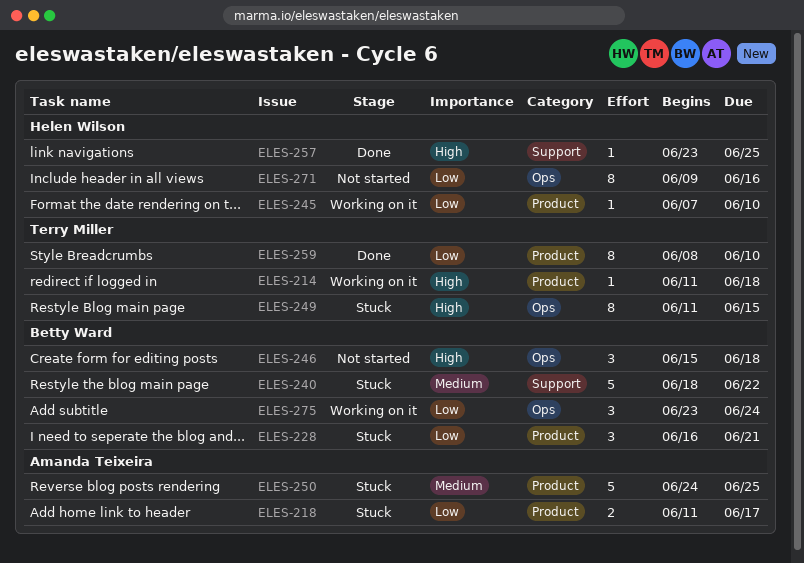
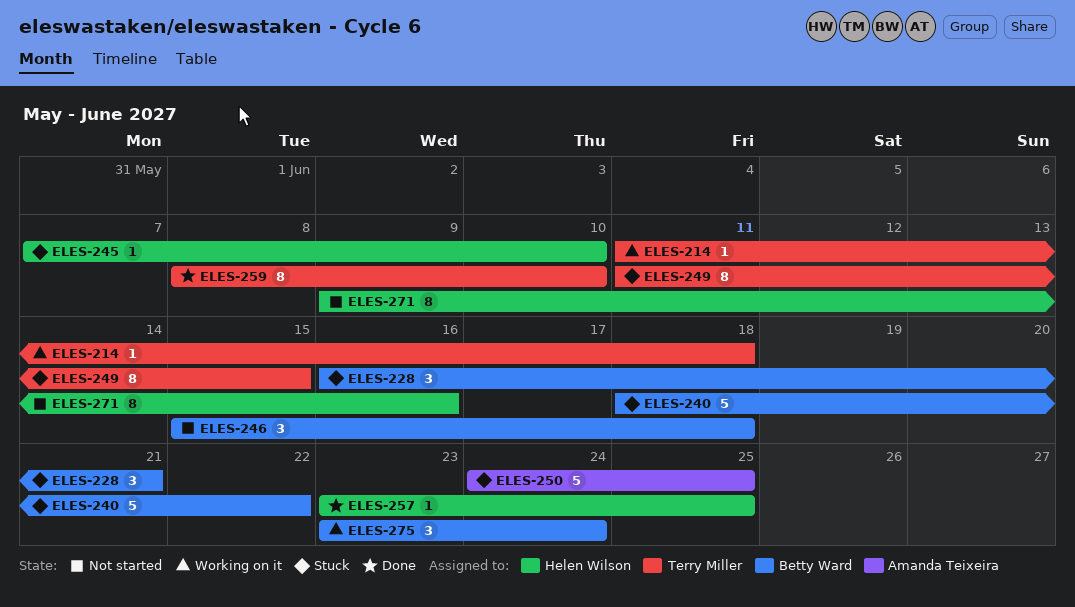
ELES-218: present -> none
ELES-245, status: Working on it -> Stuck

